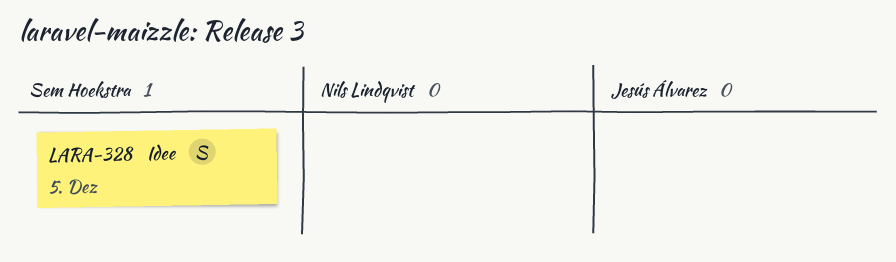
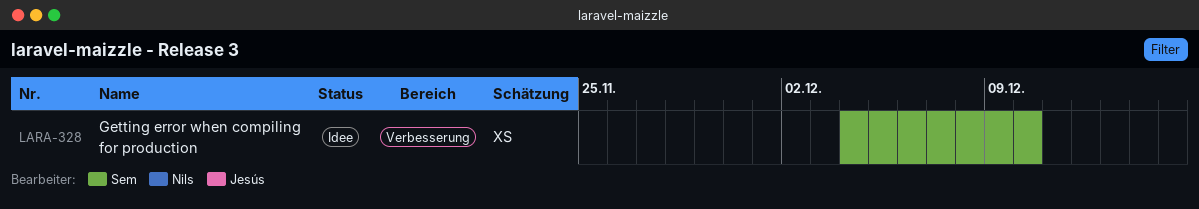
LARA-328, estimate: S -> XS
LARA-328, due: Dec 5 -> Dec 10

